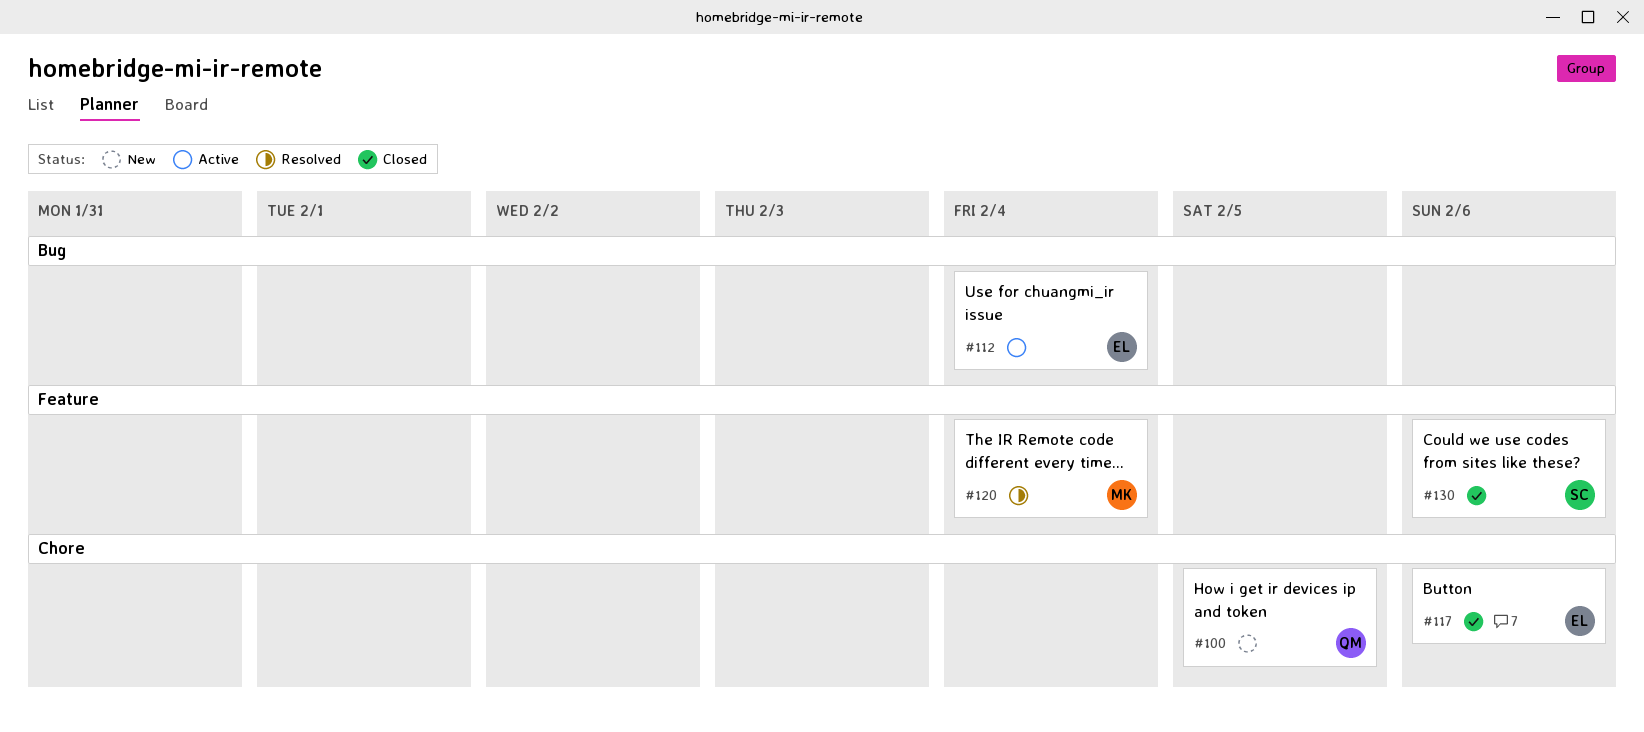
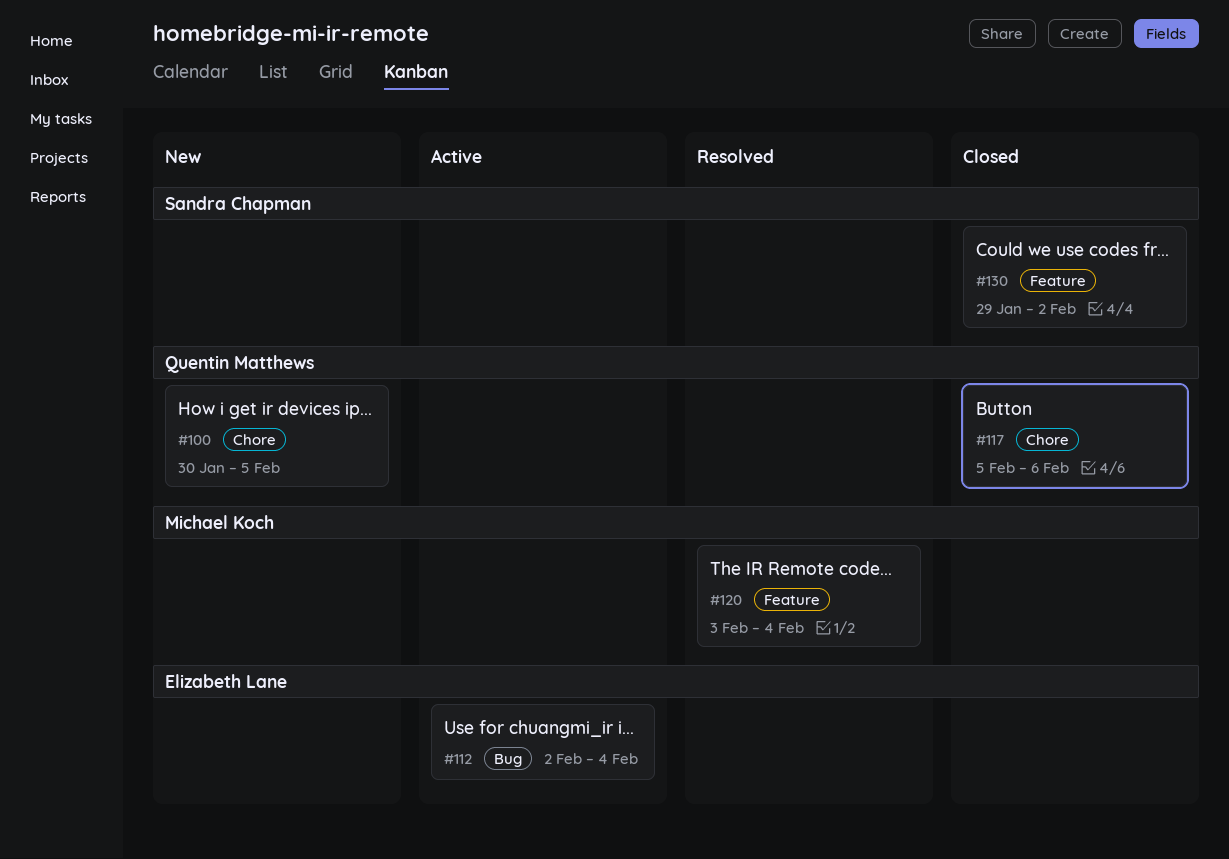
#117, owner: Elizabeth Lane -> Quentin Matthews
#130, due: Feb 6 -> Feb 2

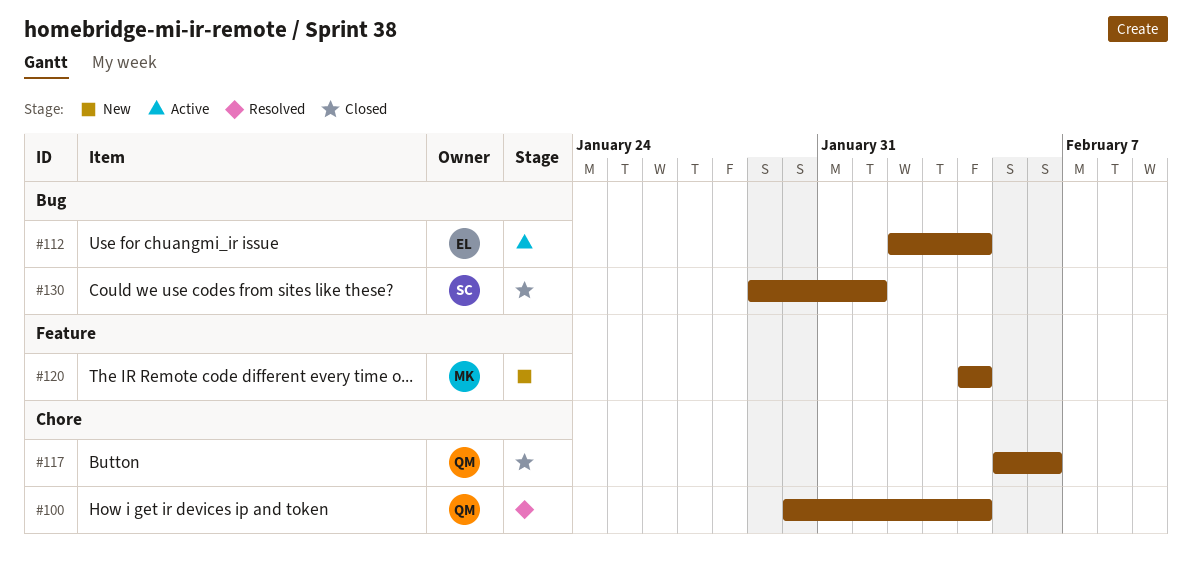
#100, status: New -> Resolved
#100, due: Feb 5 -> Feb 4
#120, status: Resolved -> New
#120, start: Feb 3 -> Feb 4
#130, label: Feature -> Bug
#130, due: Feb 2 -> Feb 1

